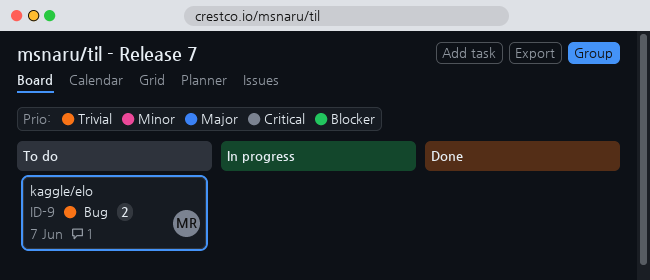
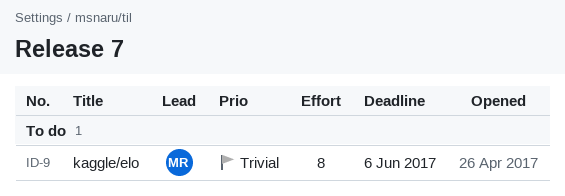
ID-9, estimate: 2 -> 8
ID-9, due: Jun 7 -> Jun 6

